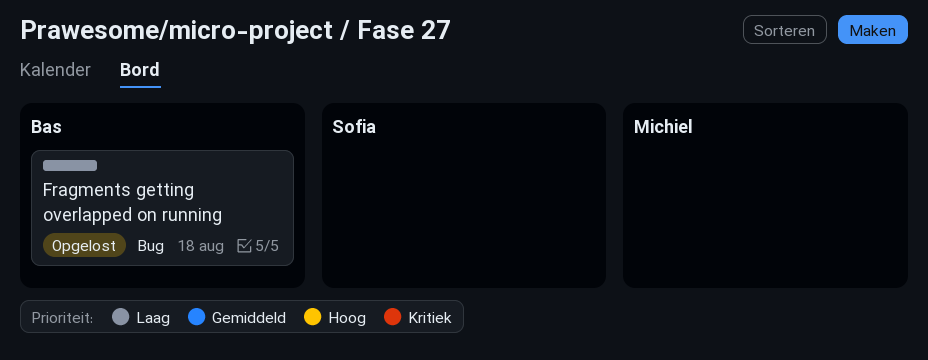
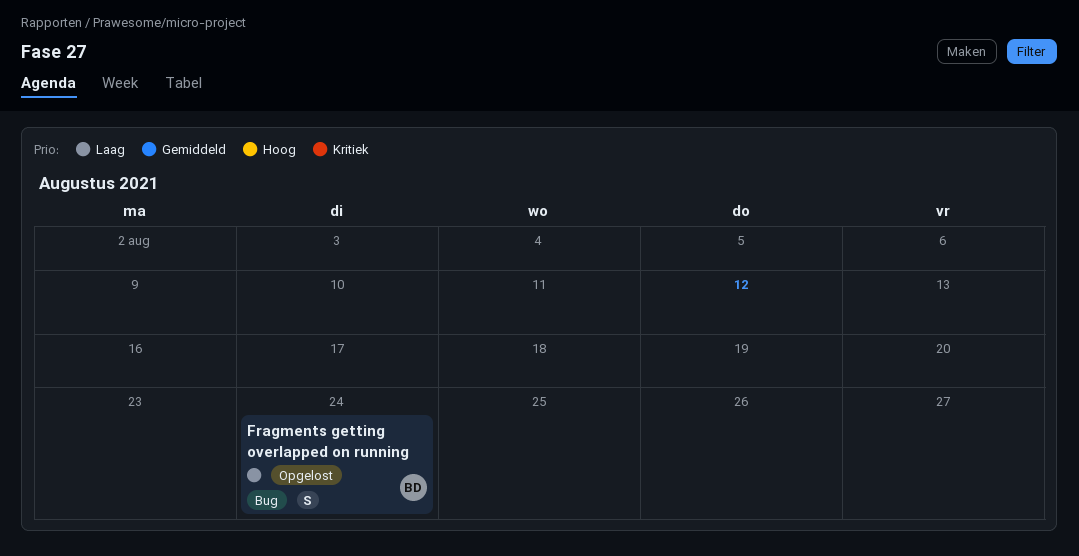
Fragments getting overlapped on running, due: Aug 18 -> Aug 24

